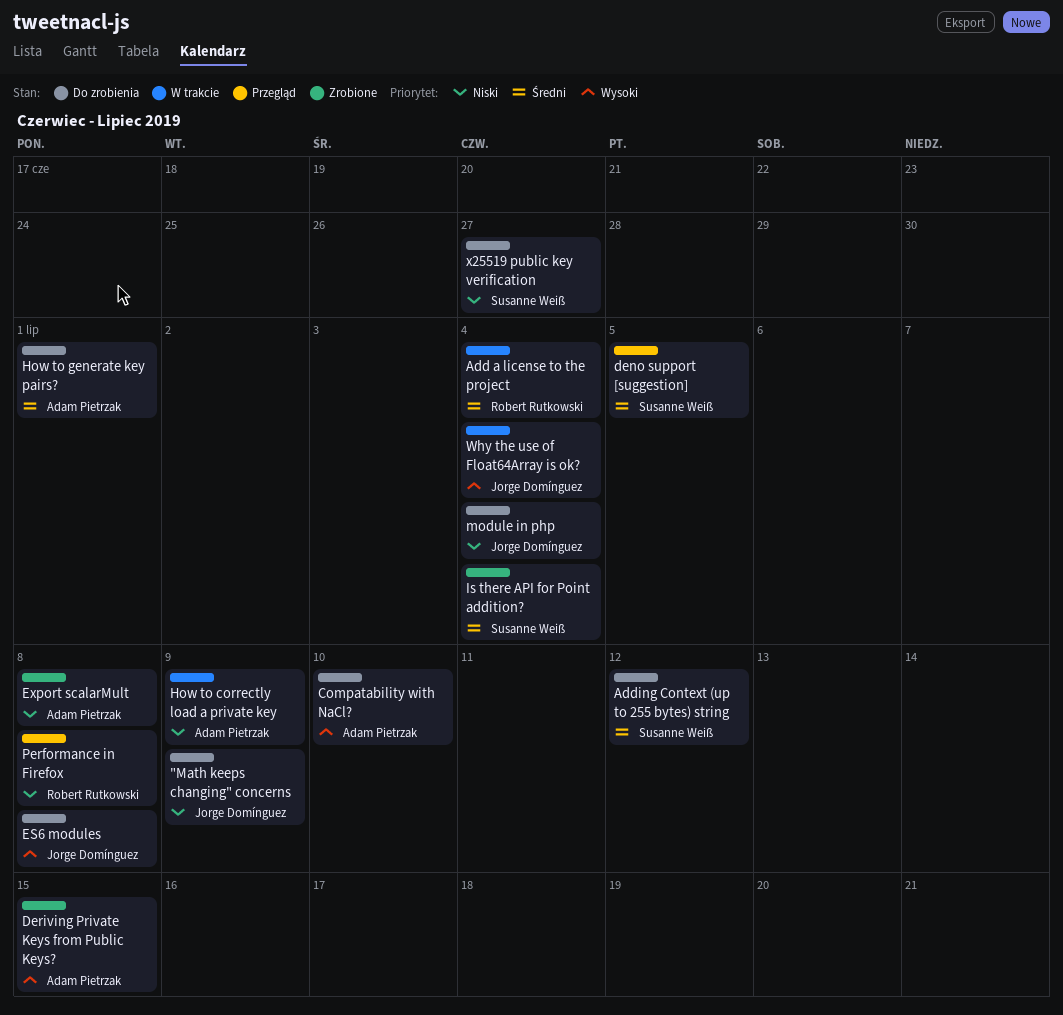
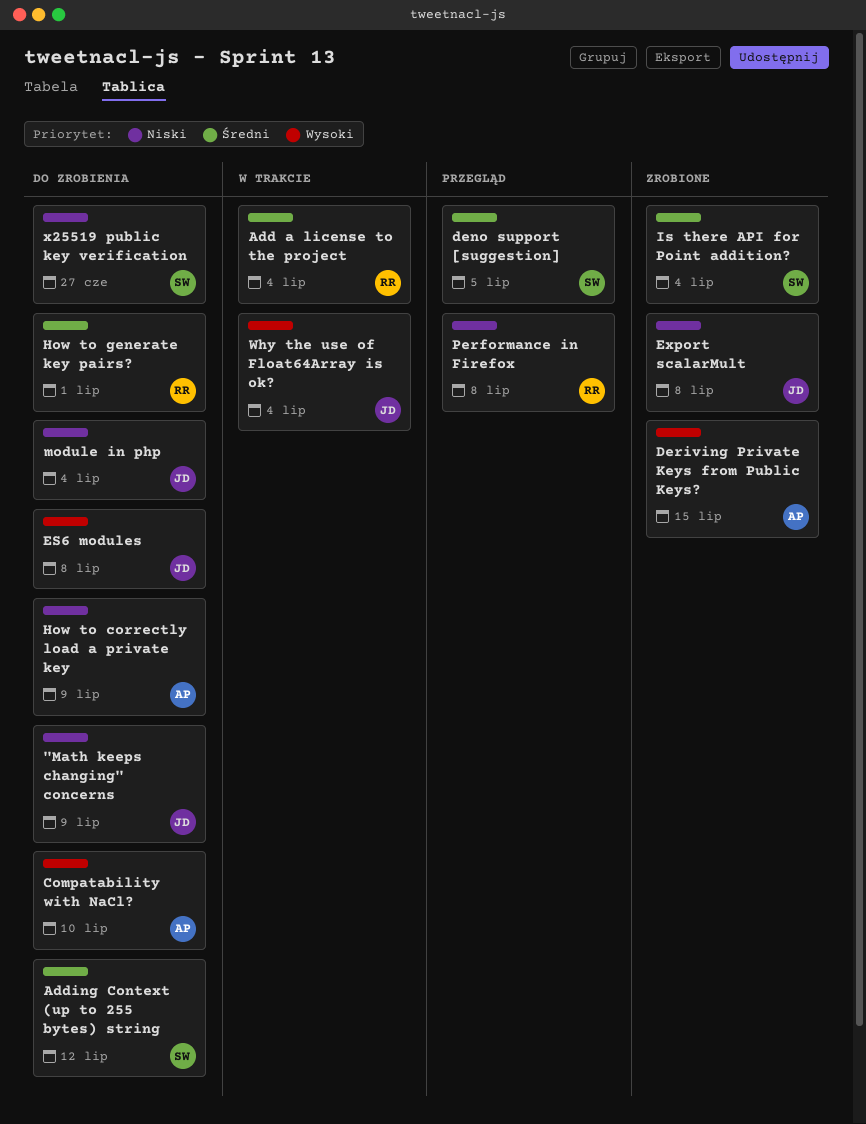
Export scalarMult, owner: Adam Pietrzak -> Jorge Domínguez
How to correctly load a private key, status: W trakcie -> Do zrobienia
How to generate key pairs?, owner: Adam Pietrzak -> Robert Rutkowski

